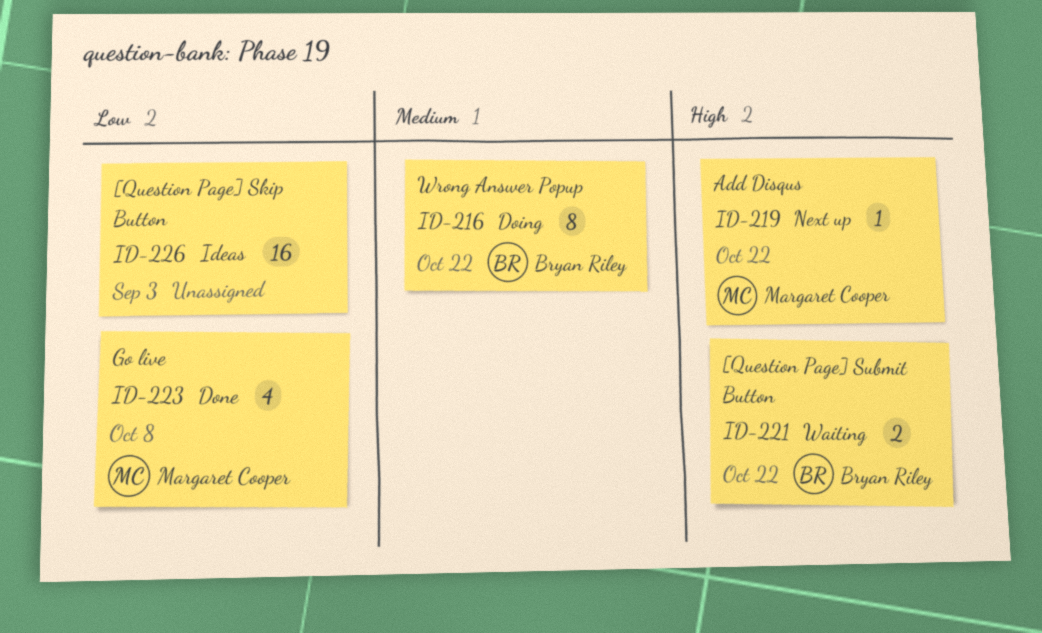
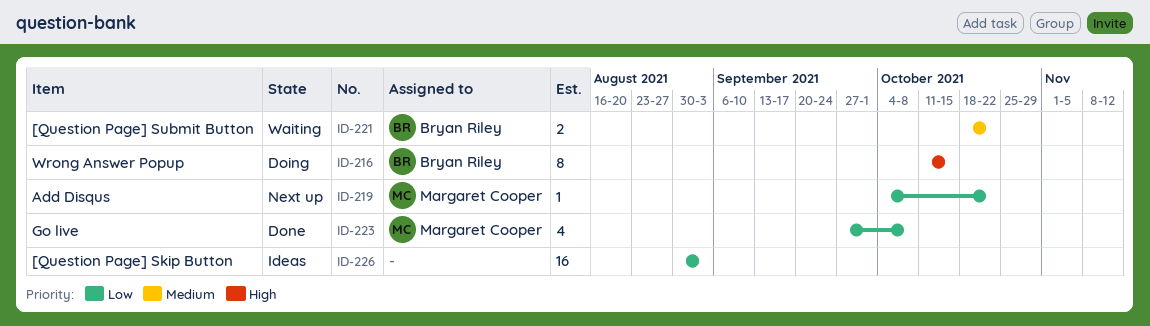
ID-216, priority: Medium -> High
ID-216, due: Oct 22 -> Oct 15
ID-219, priority: High -> Low
ID-221, priority: High -> Medium

